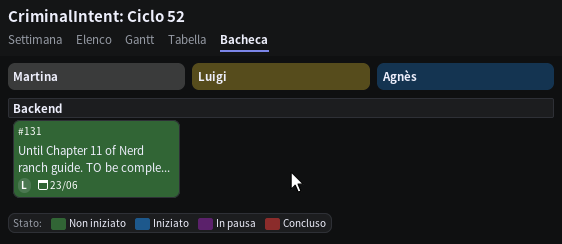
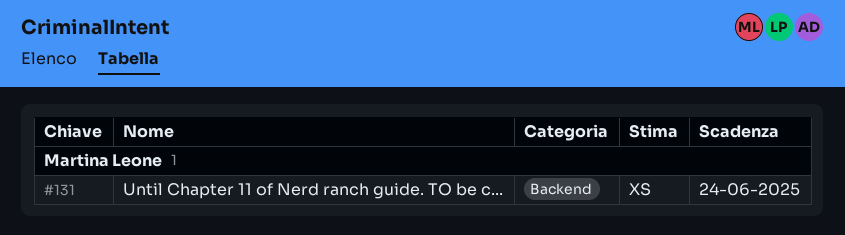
#131, estimate: L -> XS
#131, due: Jun 23 -> Jun 24

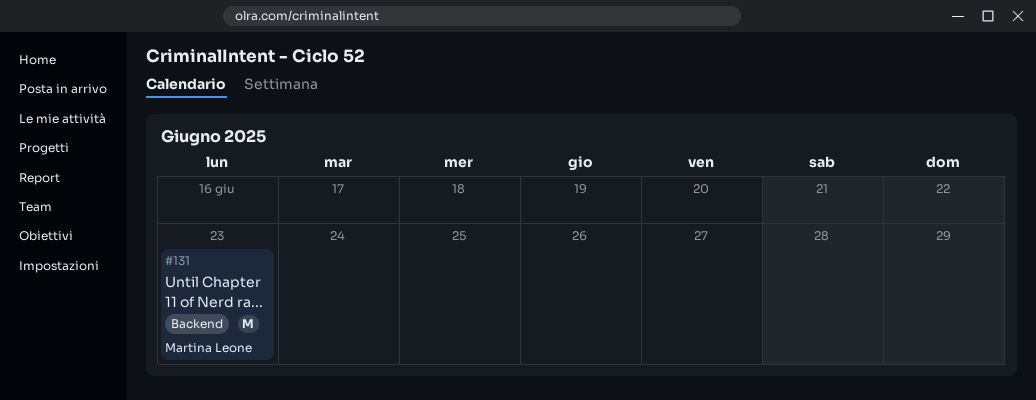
#131, estimate: XS -> M
#131, due: Jun 24 -> Jun 23

